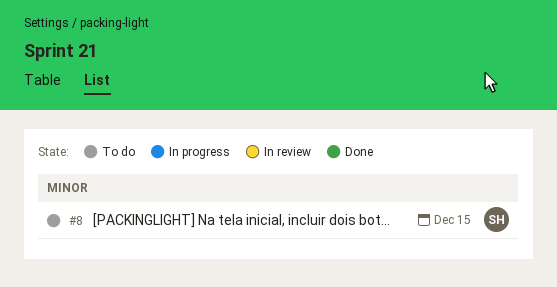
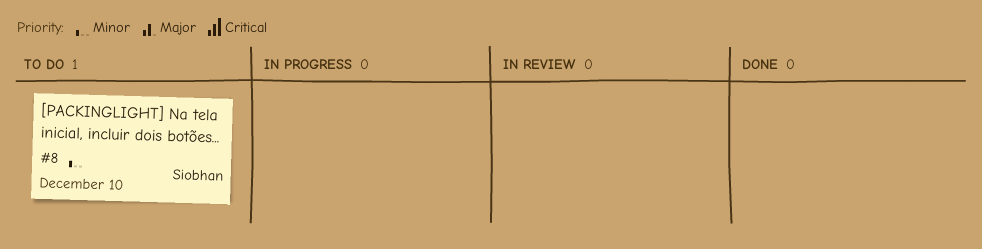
#8, due: Dec 15 -> Dec 10

